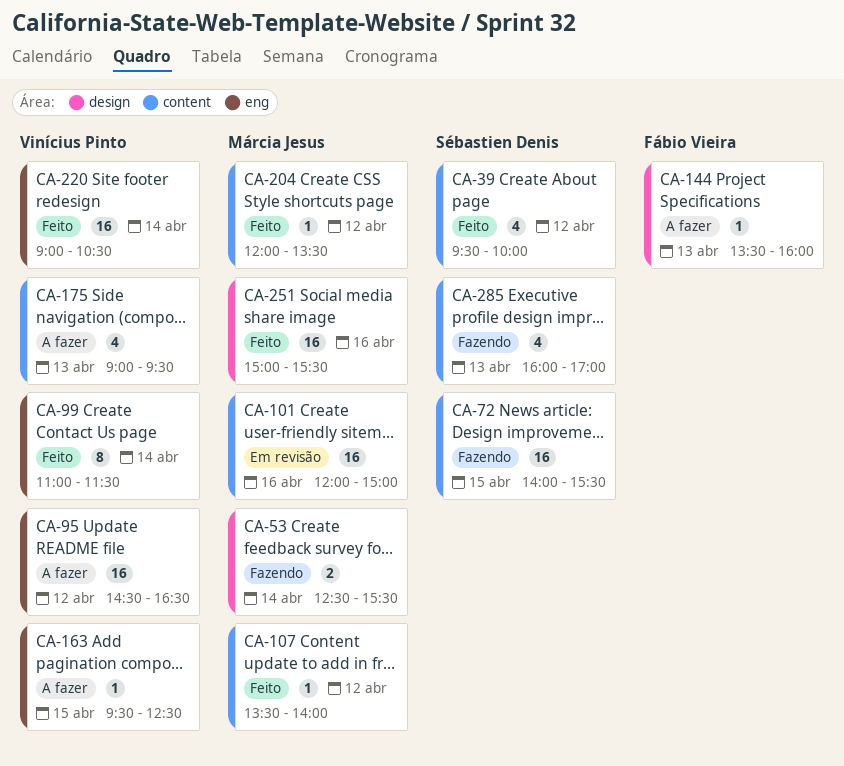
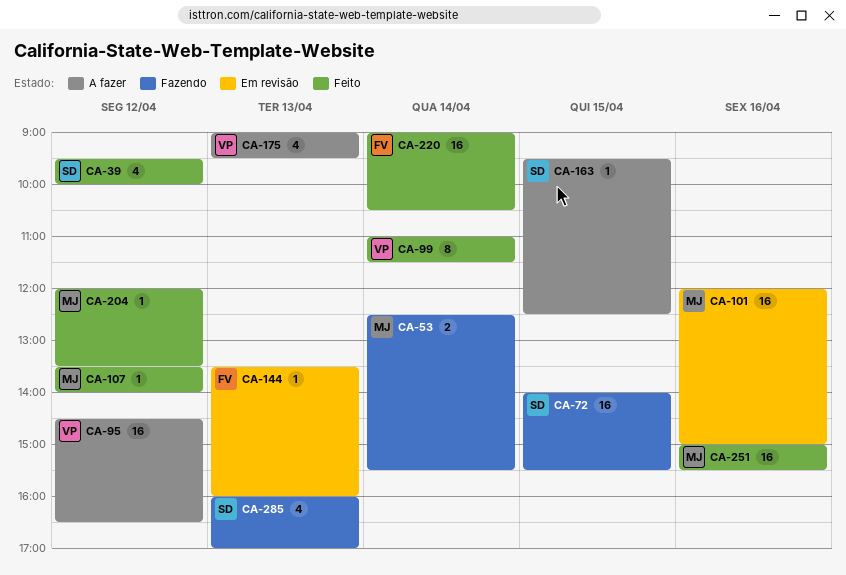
CA-144, status: A fazer -> Em revisão
CA-163, owner: Vinícius Pinto -> Sébastien Denis
CA-220, owner: Vinícius Pinto -> Fábio Vieira

